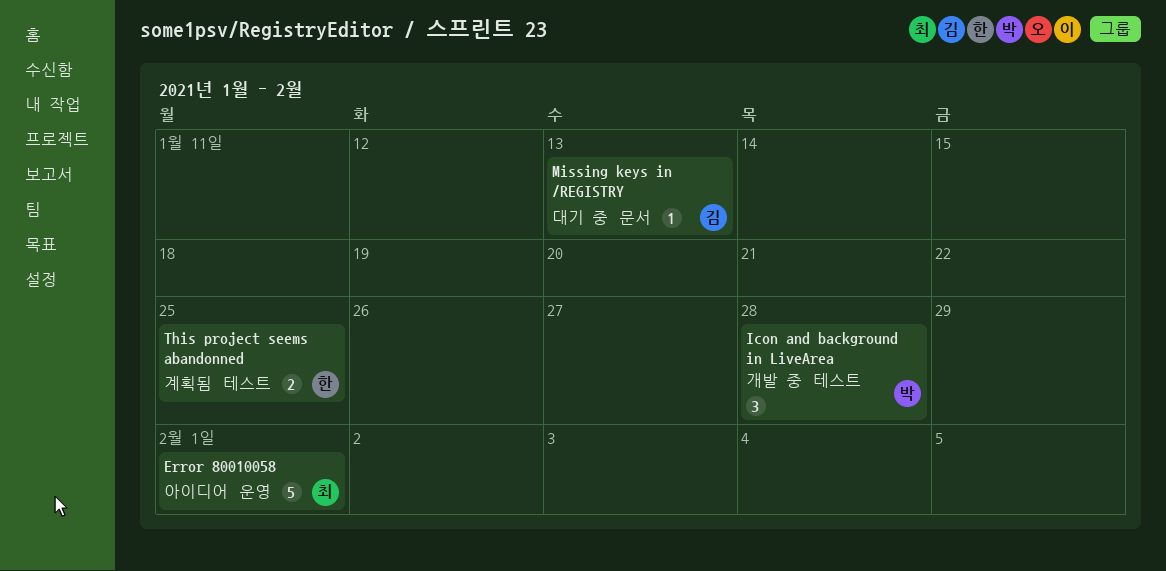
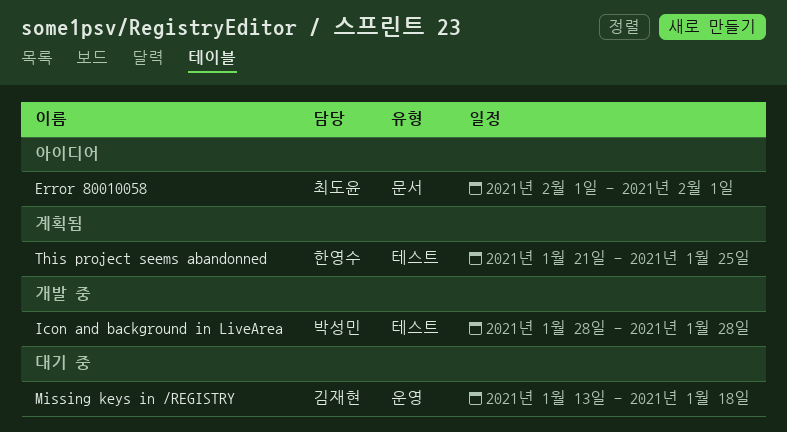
Error 80010058, label: 운영 -> 문서
Missing keys in /REGISTRY, label: 문서 -> 운영
Missing keys in /REGISTRY, due: Jan 13 -> Jan 18

